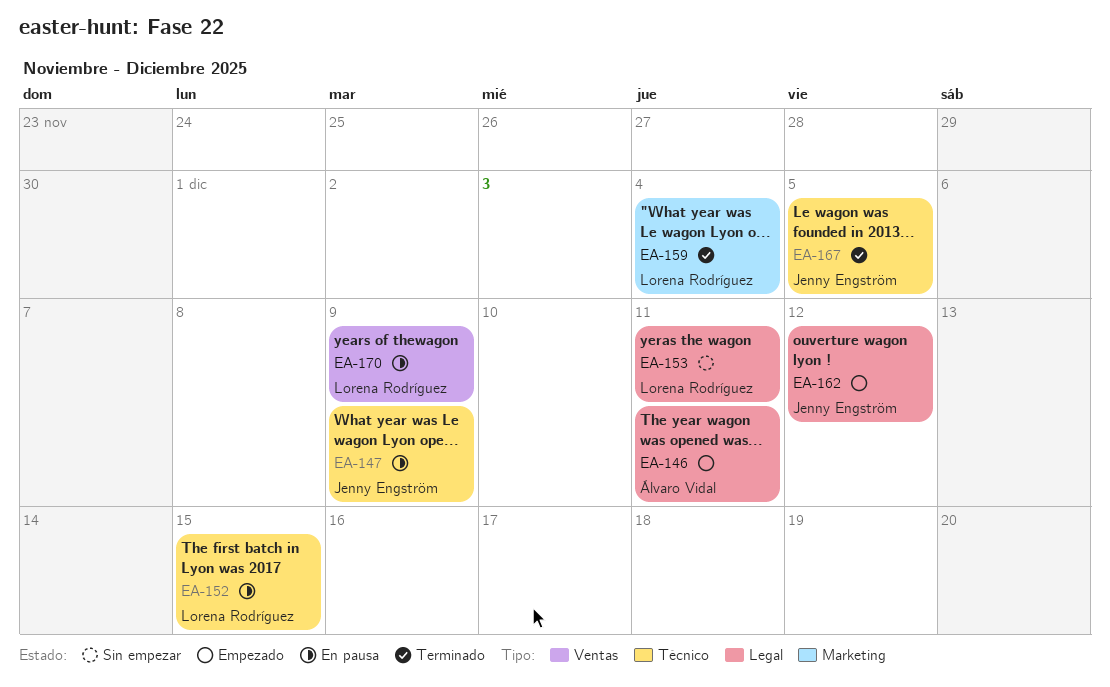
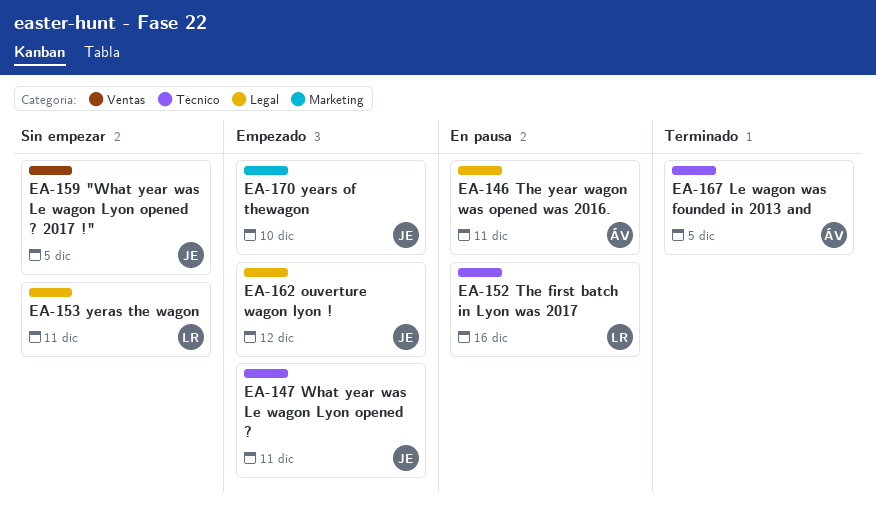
EA-146, status: Empezado -> En pausa
EA-147, status: En pausa -> Empezado
EA-147, due: Dec 9 -> Dec 11
EA-152, due: Dec 15 -> Dec 16
EA-159, status: Terminado -> Sin empezar
EA-159, owner: Lorena Rodríguez -> Jenny Engström
EA-159, label: Marketing -> Ventas
EA-159, due: Dec 4 -> Dec 5
EA-167, owner: Jenny Engström -> Álvaro Vidal
EA-170, status: En pausa -> Empezado
EA-170, owner: Lorena Rodríguez -> Jenny Engström
EA-170, label: Ventas -> Marketing
EA-170, due: Dec 9 -> Dec 10

